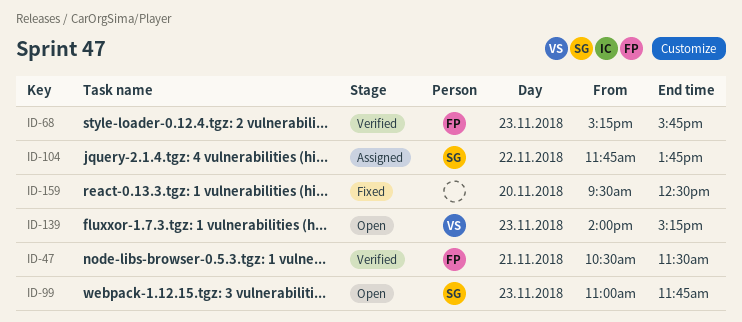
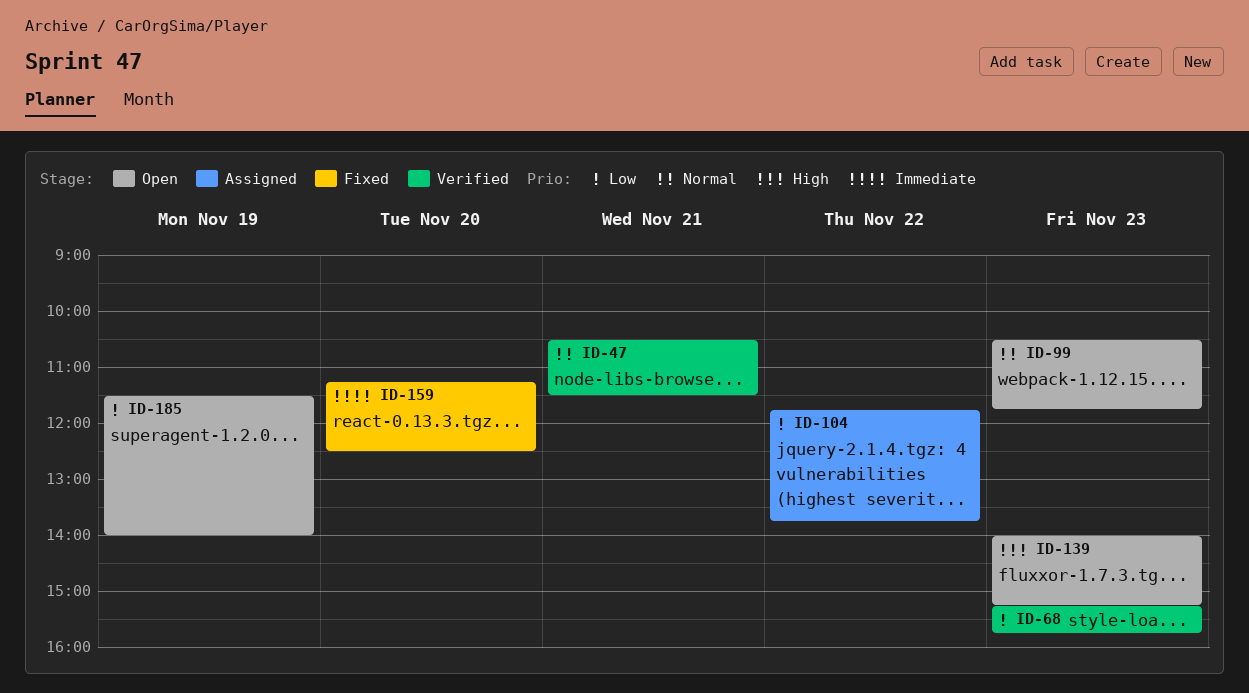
ID-99, begins: 11:00 -> 10:30
ID-159, begins: 09:30 -> 11:15
ID-185: none -> present

